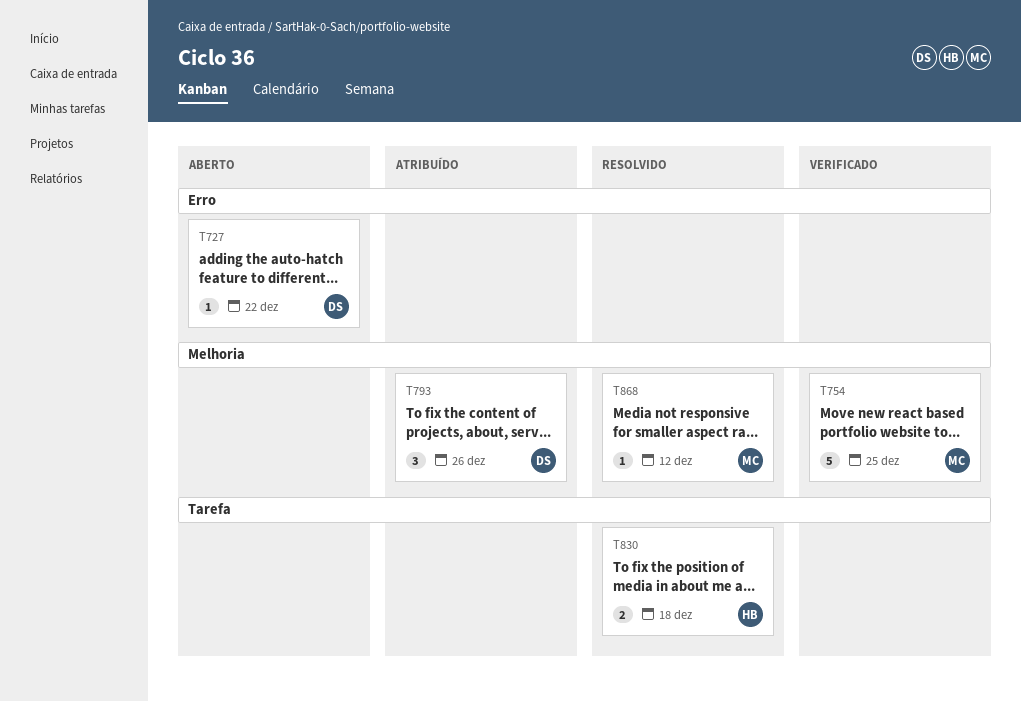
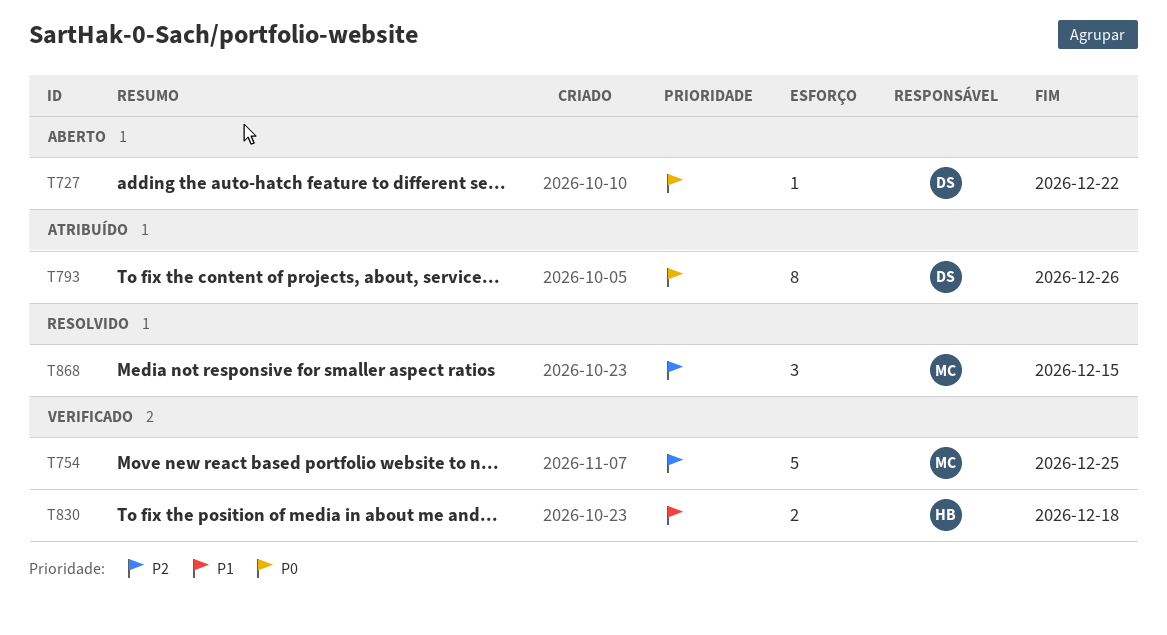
T793, estimate: 3 -> 8
T830, status: Resolvido -> Verificado
T868, estimate: 1 -> 3
T868, due: Dec 12 -> Dec 15

